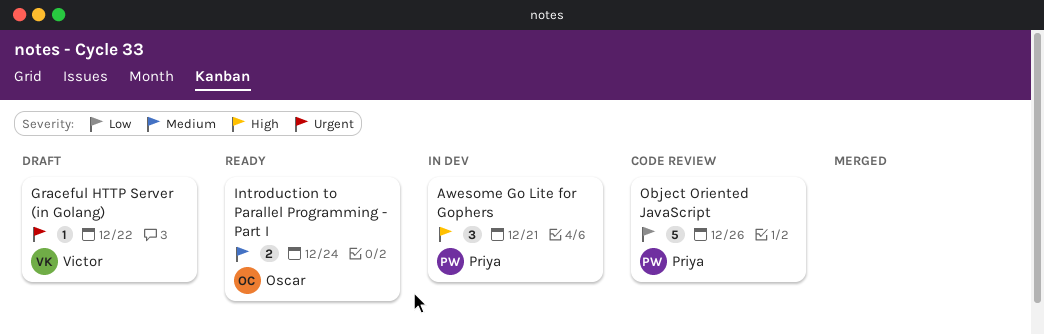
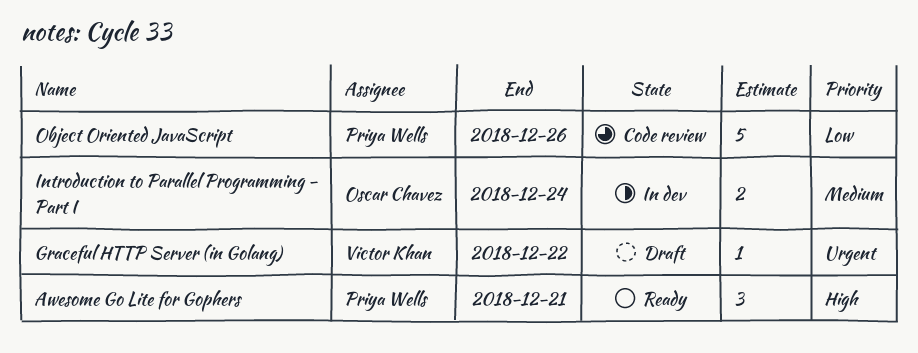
Awesome Go Lite for Gophers, status: In dev -> Ready
Introduction to Parallel Programming - Part I, status: Ready -> In dev

